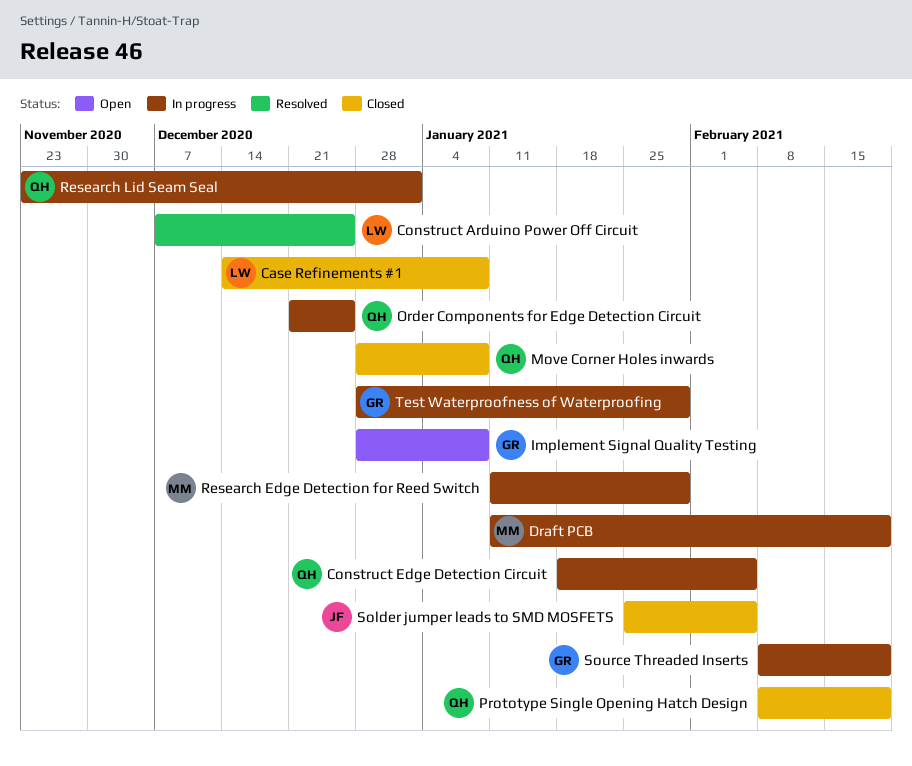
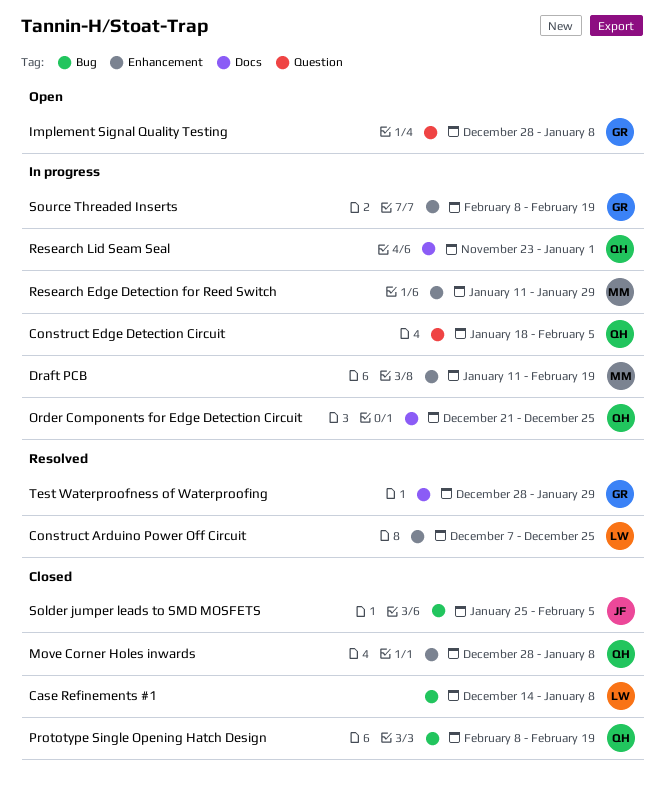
Test Waterproofness of Waterproofing, status: In progress -> Resolved

